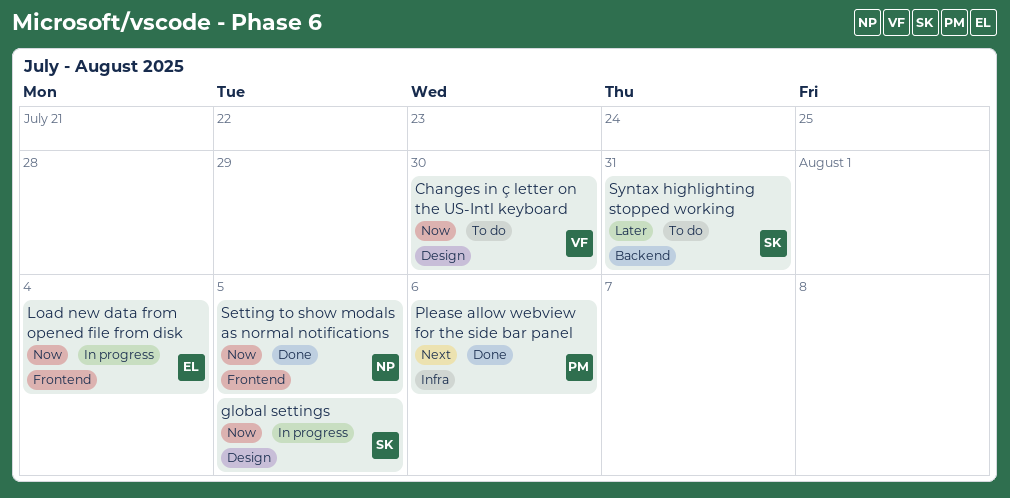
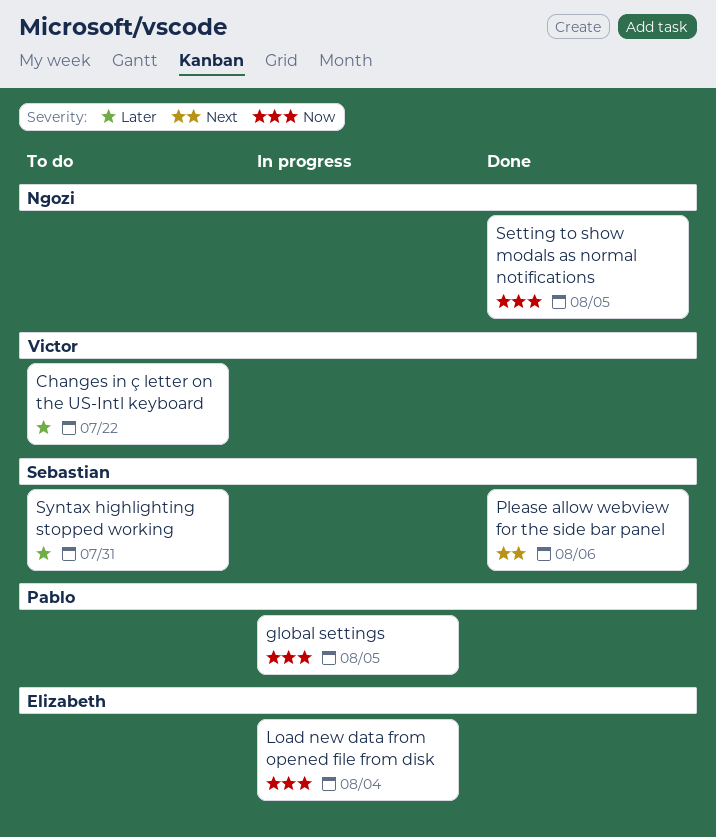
Changes in ç letter on the US-Intl keyboard, priority: Now -> Later
Changes in ç letter on the US-Intl keyboard, due: Jul 30 -> Jul 22
global settings, owner: Sebastian -> Pablo
Please allow webview for the side bar panel, owner: Pablo -> Sebastian

